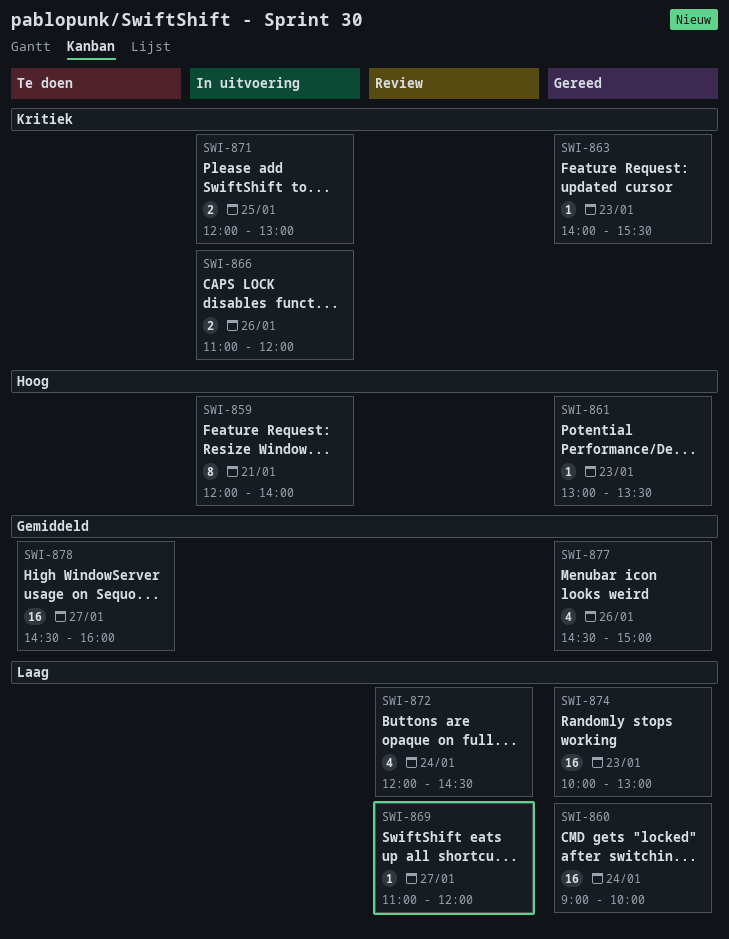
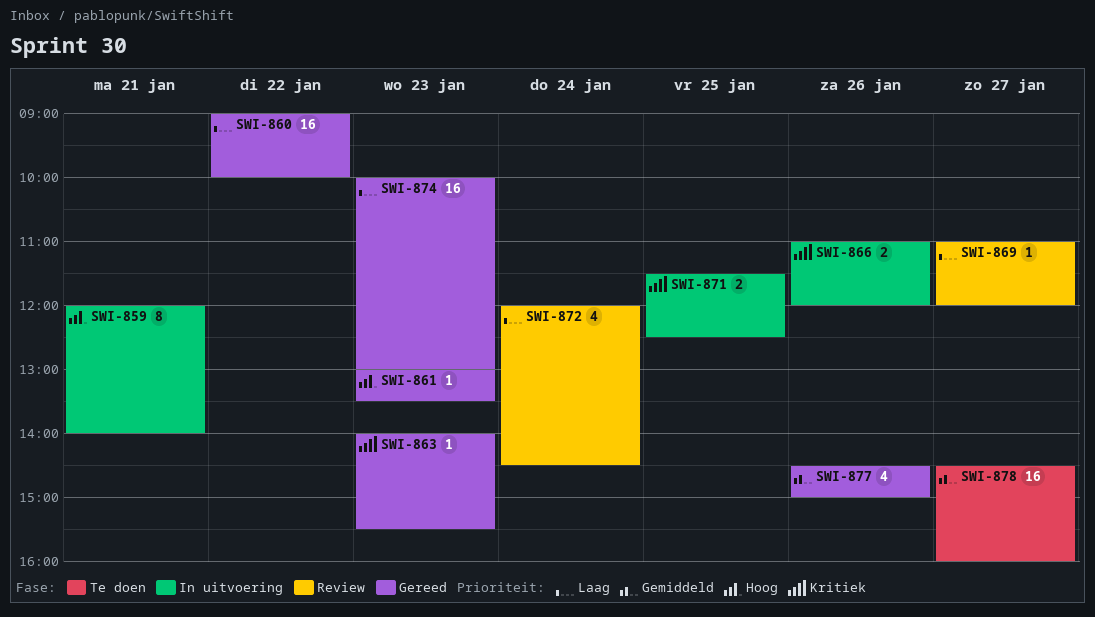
SWI-860, day: Jan 24 -> Jan 22
SWI-871, begins: 12:00 -> 11:30
SWI-871, ends: 13:00 -> 12:30

